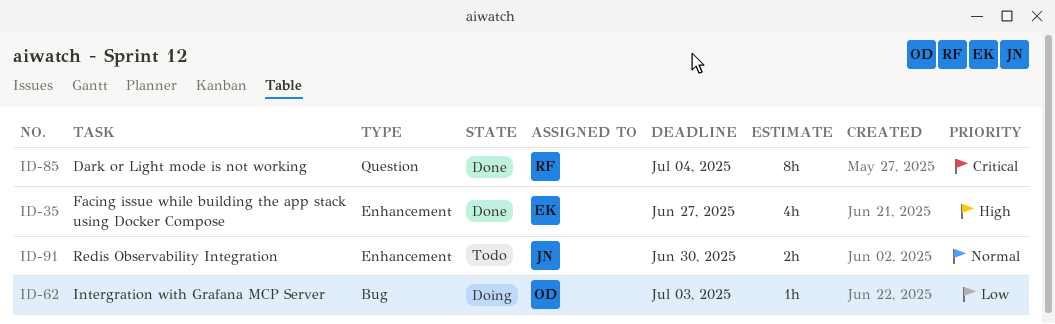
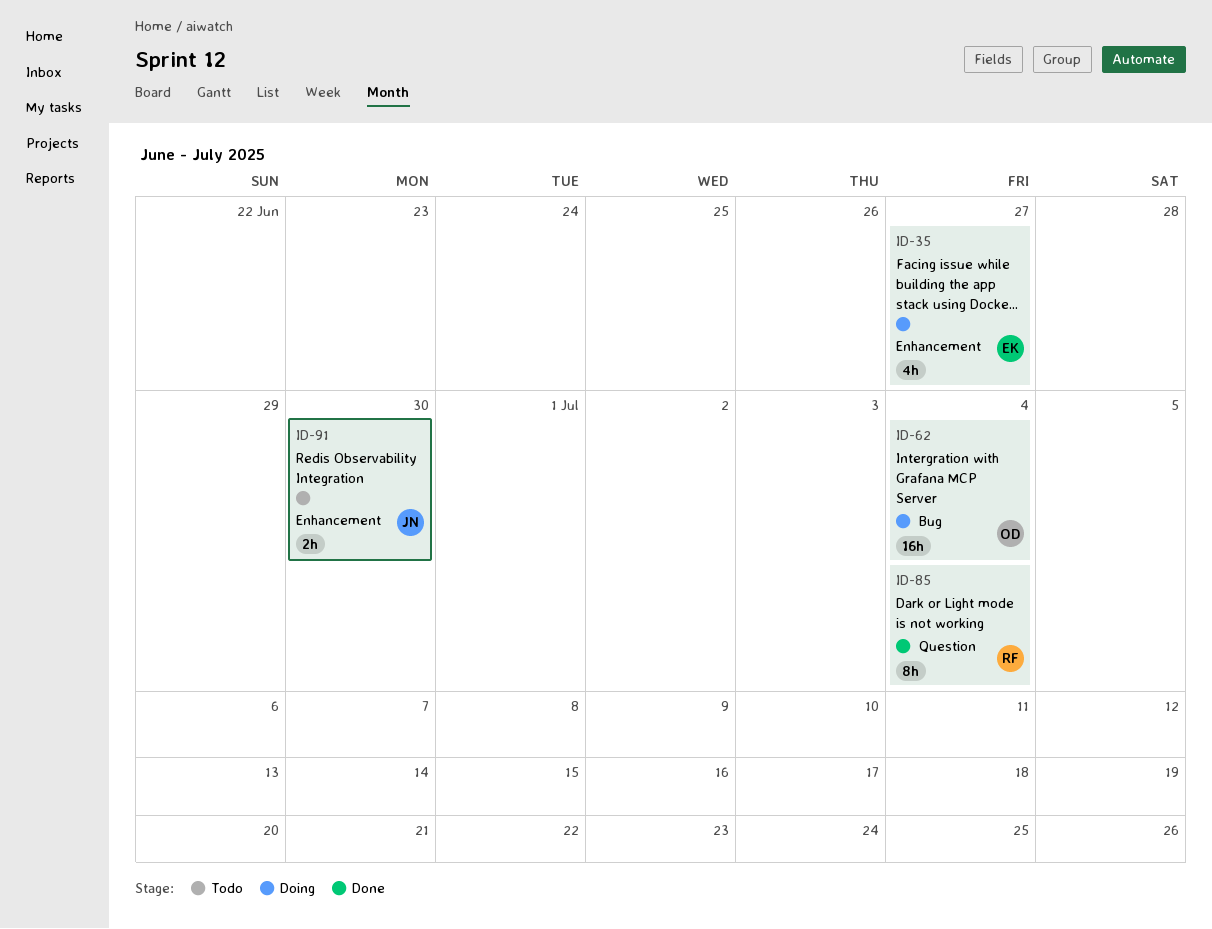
ID-35, status: Done -> Doing
ID-62, estimate: 1h -> 16h
ID-62, due: Jul 3 -> Jul 4

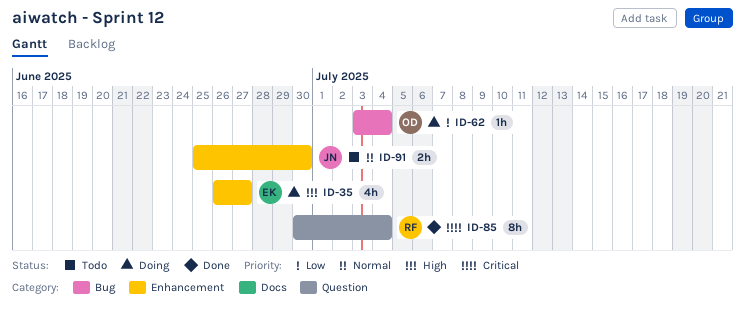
ID-62, estimate: 16h -> 1h

